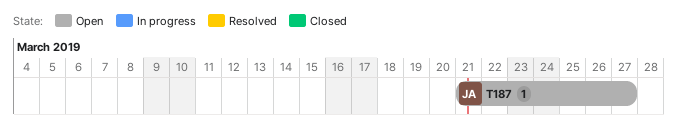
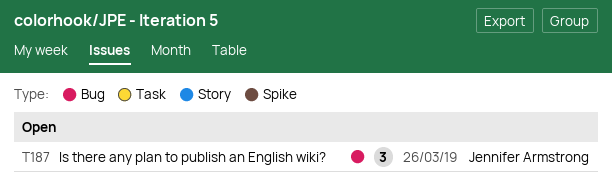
T187, estimate: 1 -> 3
T187, due: Mar 27 -> Mar 26

